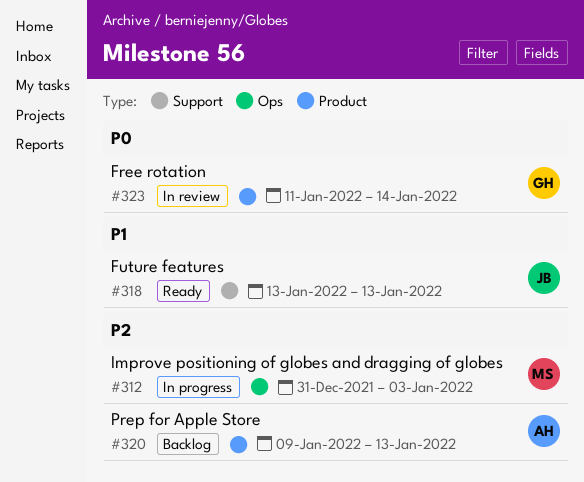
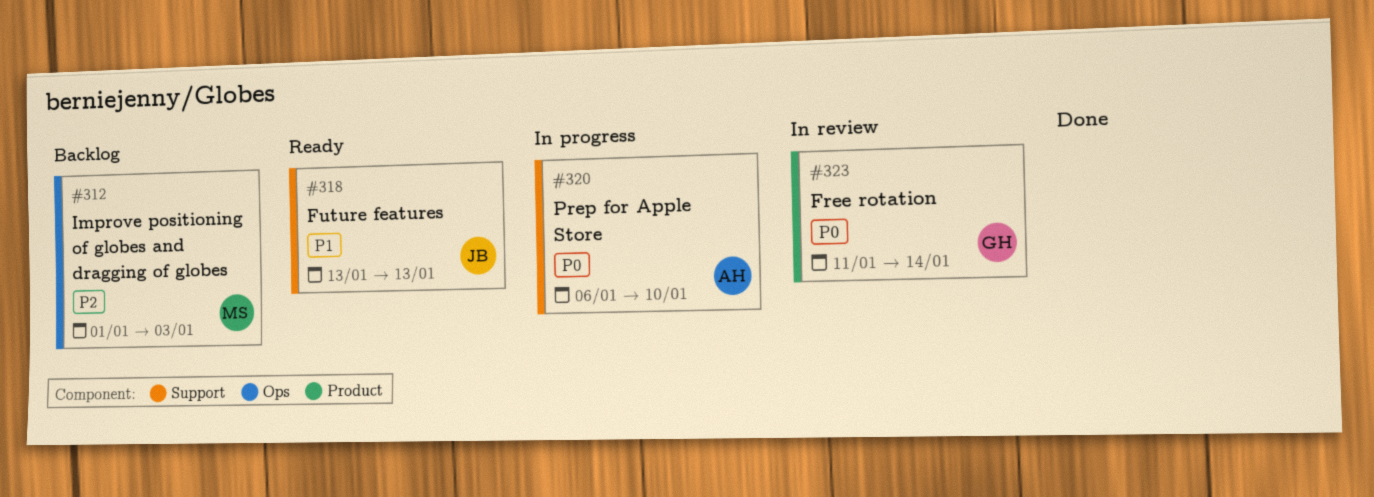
#312, status: In progress -> Backlog
#312, start: Dec 31 -> Jan 1
#320, status: Backlog -> In progress
#320, priority: P2 -> P0
#320, label: Product -> Support
#320, start: Jan 9 -> Jan 6
#320, due: Jan 13 -> Jan 10

